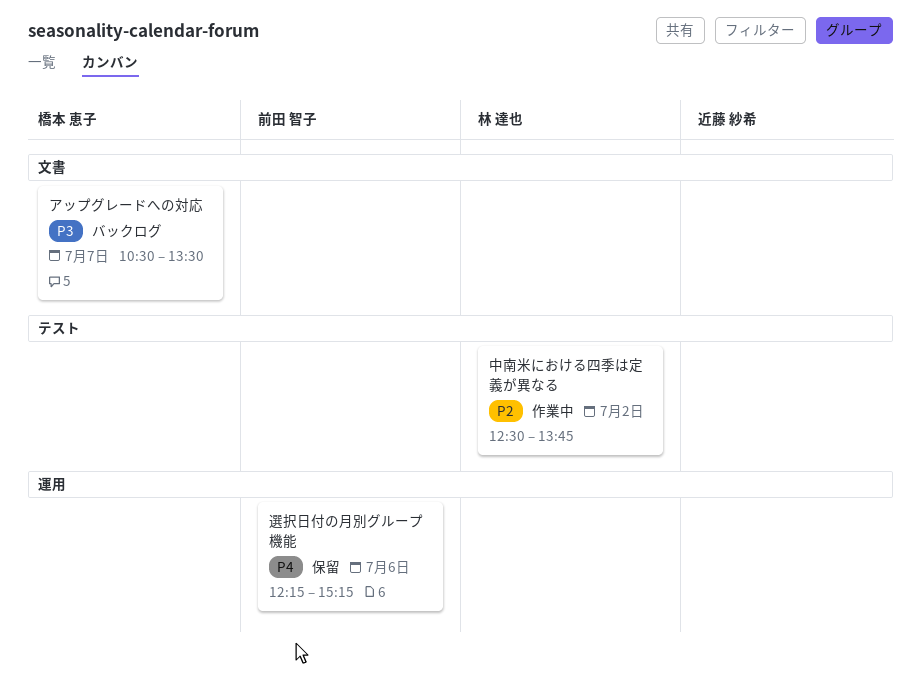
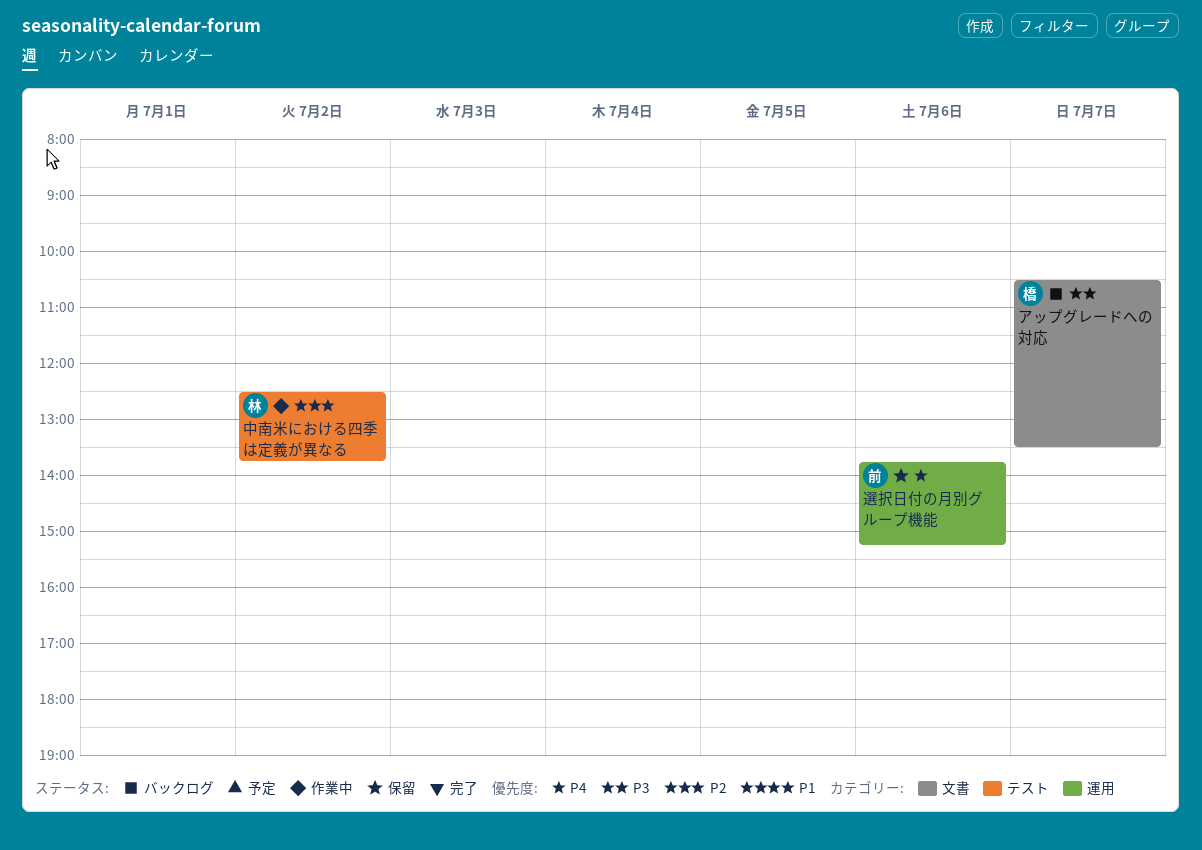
選択日付の月別グループ機能, begins: 12:15 -> 13:45

